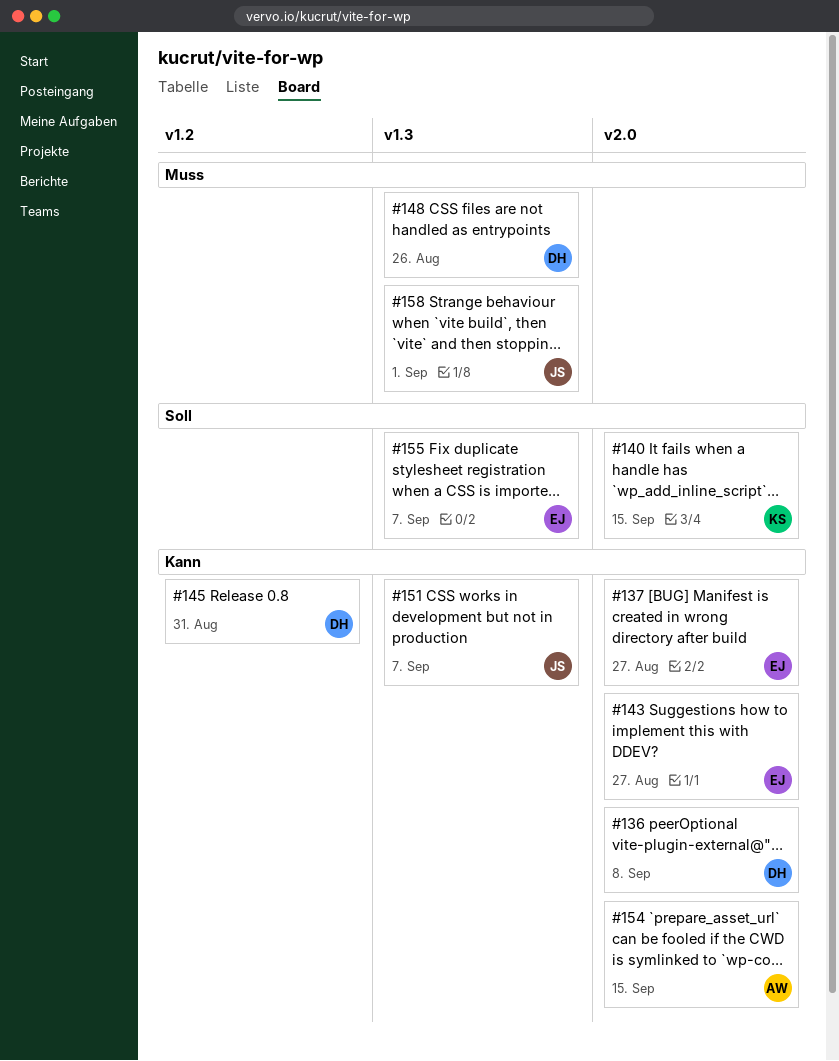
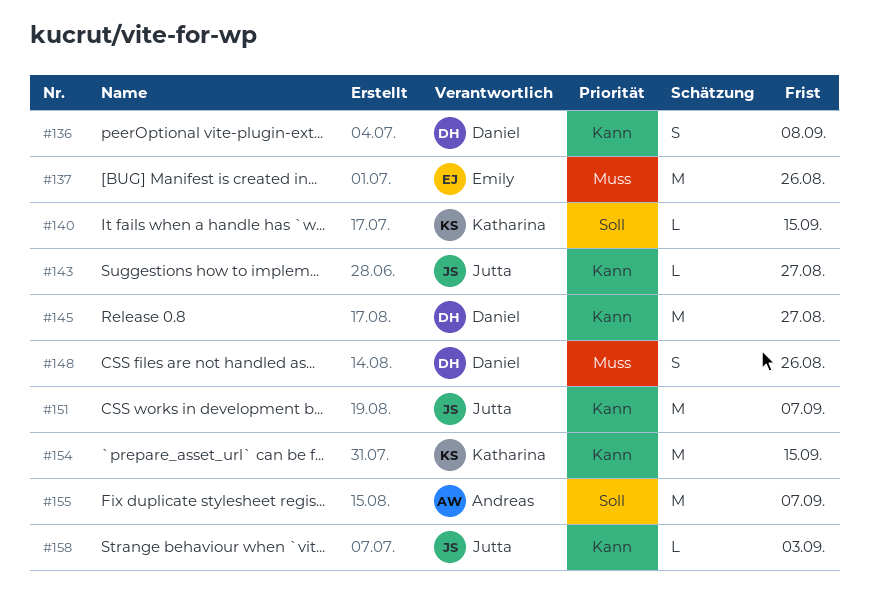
#137, priority: Kann -> Muss
#137, due: Aug 27 -> Aug 26
#143, owner: Emily -> Jutta
#145, due: Aug 31 -> Aug 27
#154, owner: Andreas -> Katharina
#155, owner: Emily -> Andreas
#158, priority: Muss -> Kann
#158, due: Sep 1 -> Sep 3

